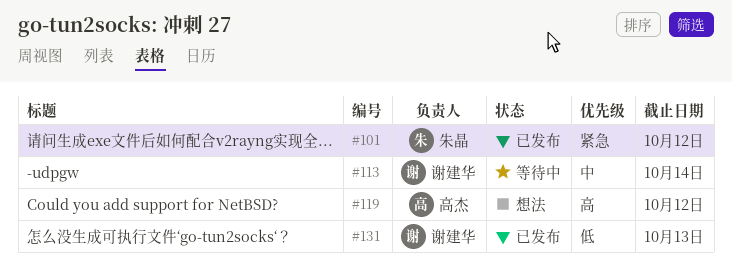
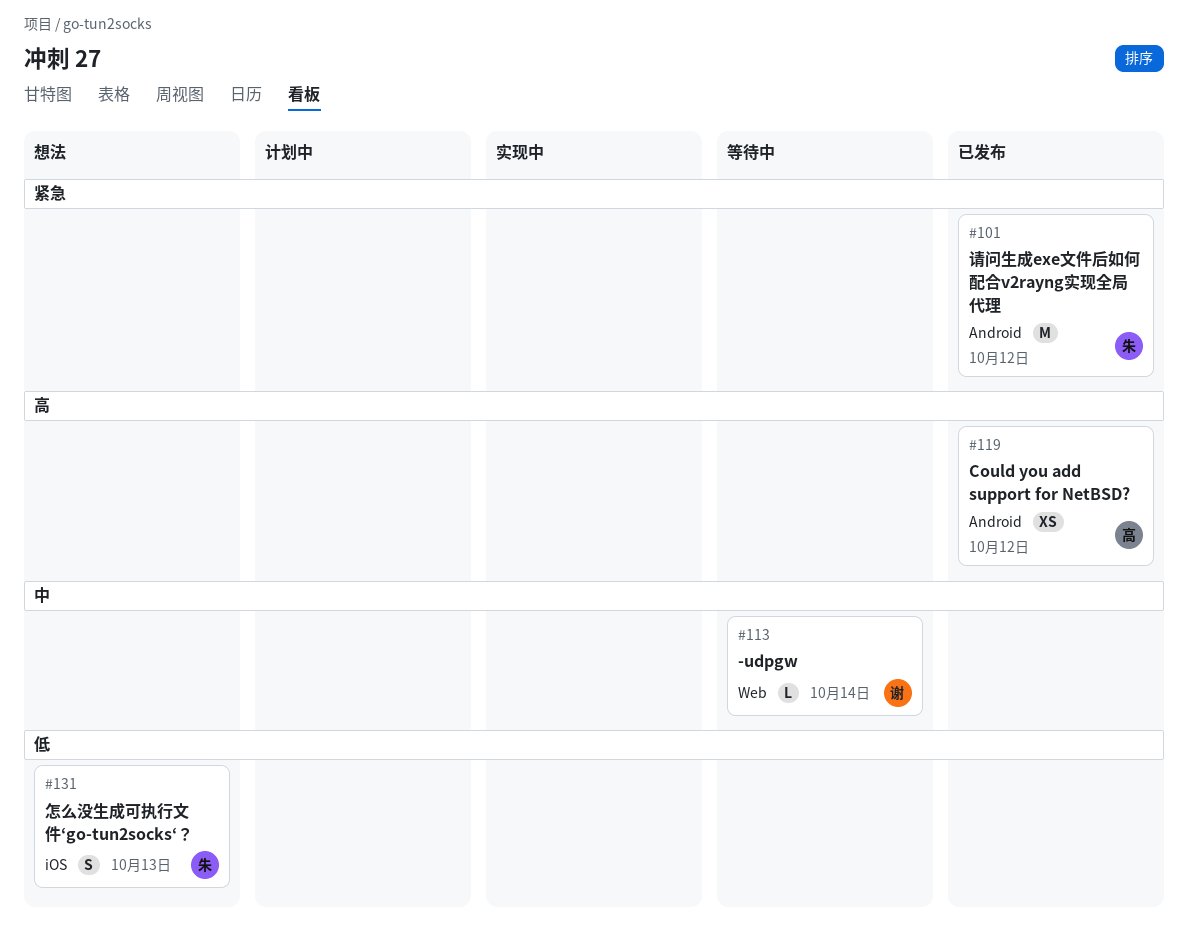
#119, status: 想法 -> 已发布
#131, status: 已发布 -> 想法
#131, owner: 谢建华 -> 朱晶

